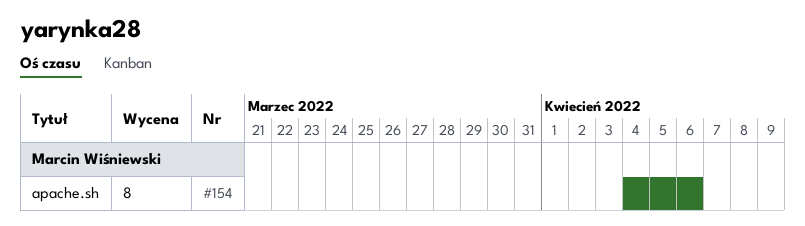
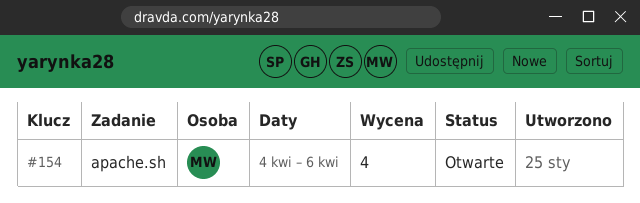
#154, estimate: 8 -> 4

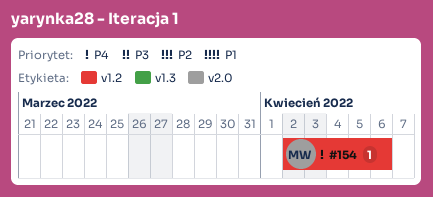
#154, estimate: 4 -> 1
#154, start: Apr 4 -> Apr 2

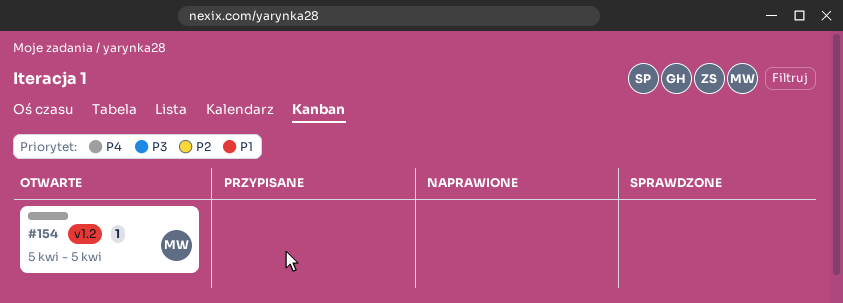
#154, start: Apr 2 -> Apr 5
#154, due: Apr 6 -> Apr 5

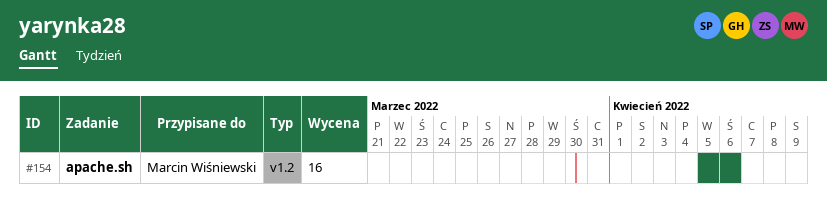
#154, estimate: 1 -> 16
#154, due: Apr 5 -> Apr 6

